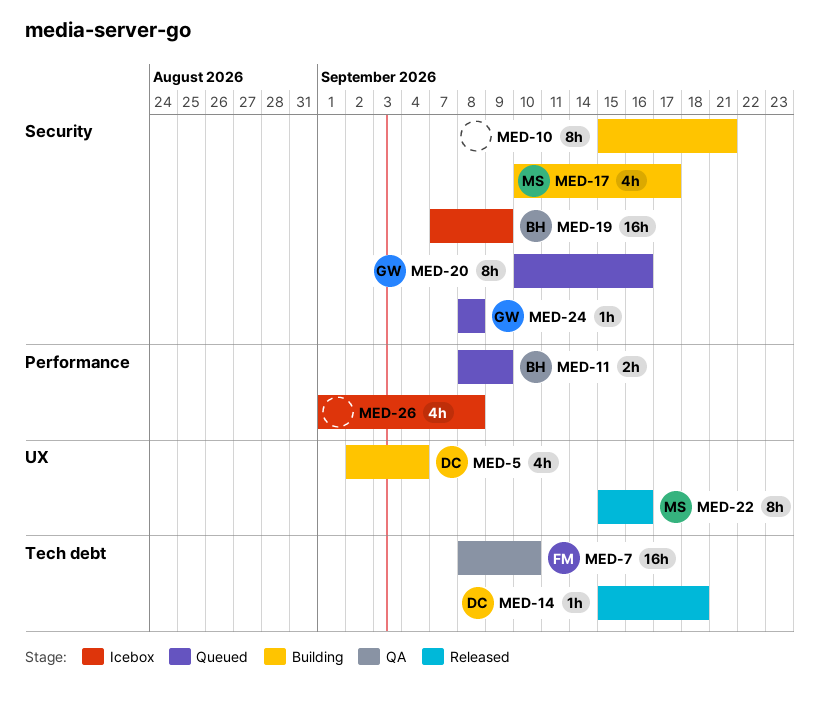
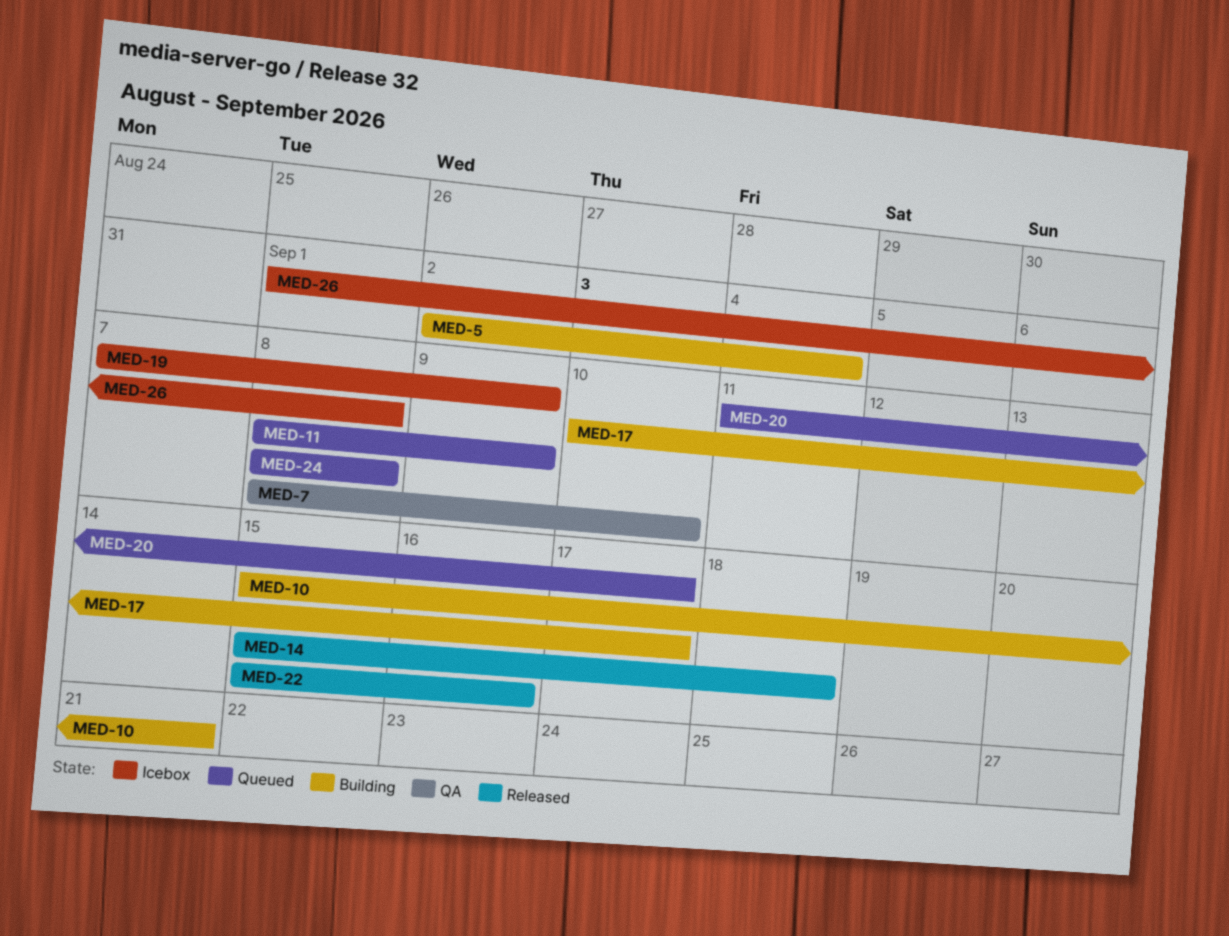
MED-20, start: Sep 10 -> Sep 11
MED-20, due: Sep 16 -> Sep 17

